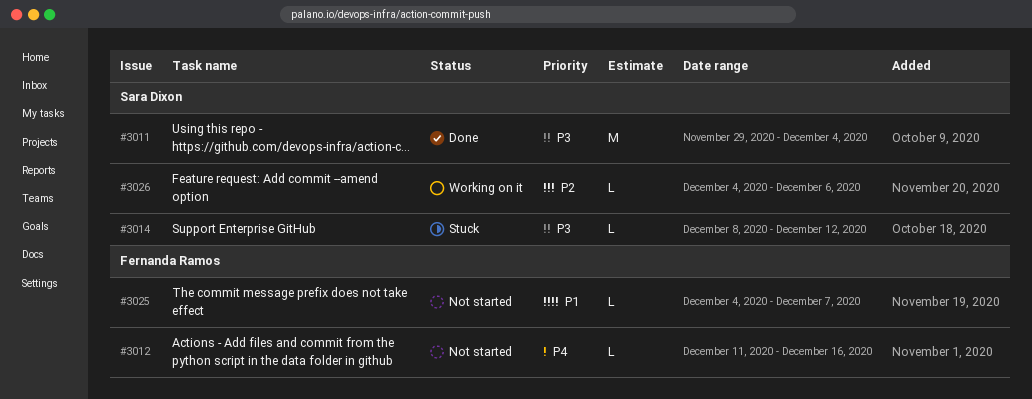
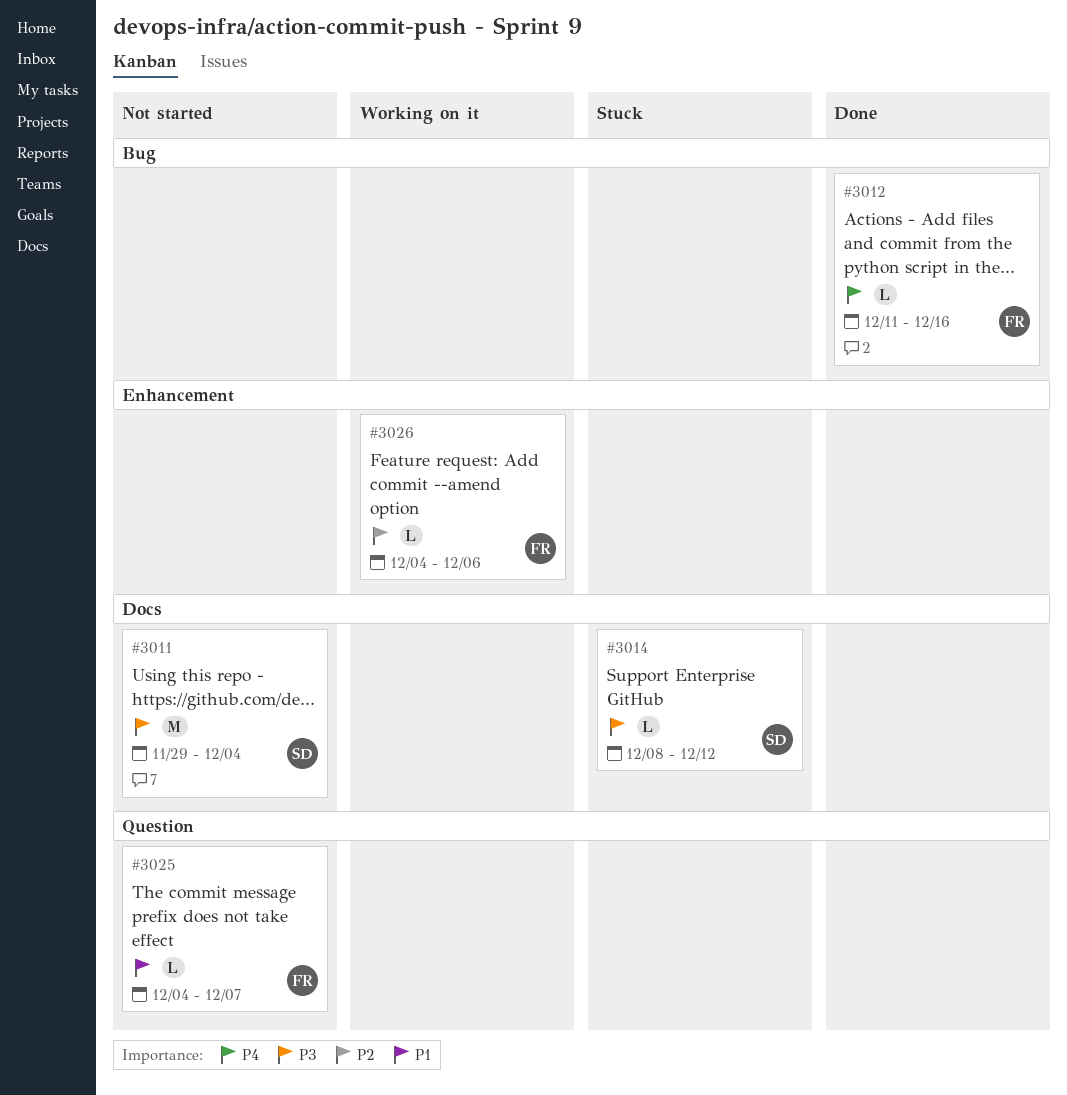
#3011, status: Done -> Not started
#3012, status: Not started -> Done
#3026, owner: Sara Dixon -> Fernanda Ramos

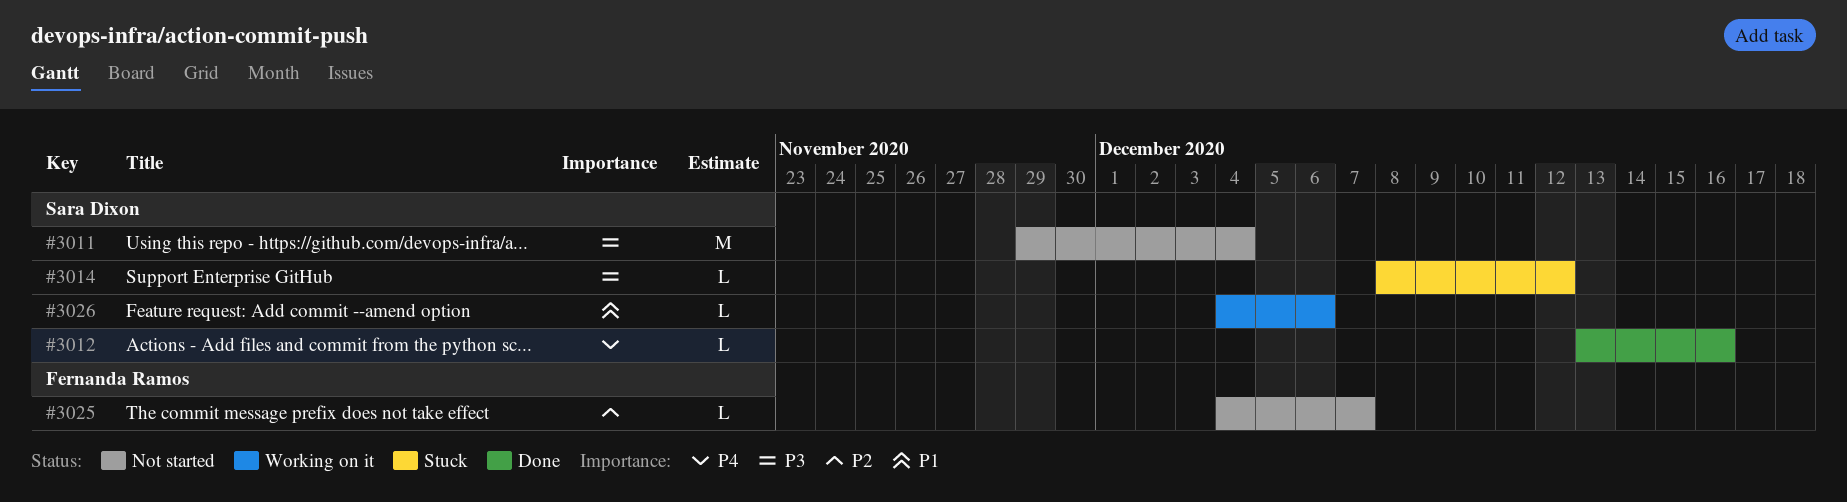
#3012, owner: Fernanda Ramos -> Sara Dixon
#3012, start: Dec 11 -> Dec 13
#3025, priority: P1 -> P2
#3026, owner: Fernanda Ramos -> Sara Dixon
#3026, priority: P2 -> P1

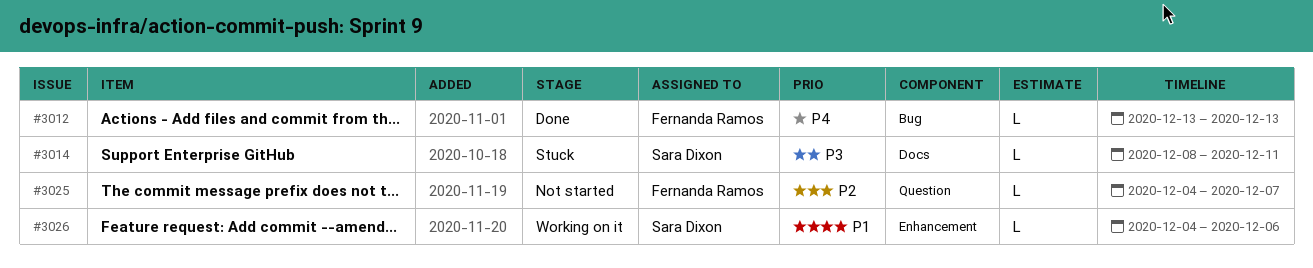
#3011: present -> none
#3012, owner: Sara Dixon -> Fernanda Ramos
#3012, due: Dec 16 -> Dec 13
#3014, due: Dec 12 -> Dec 11

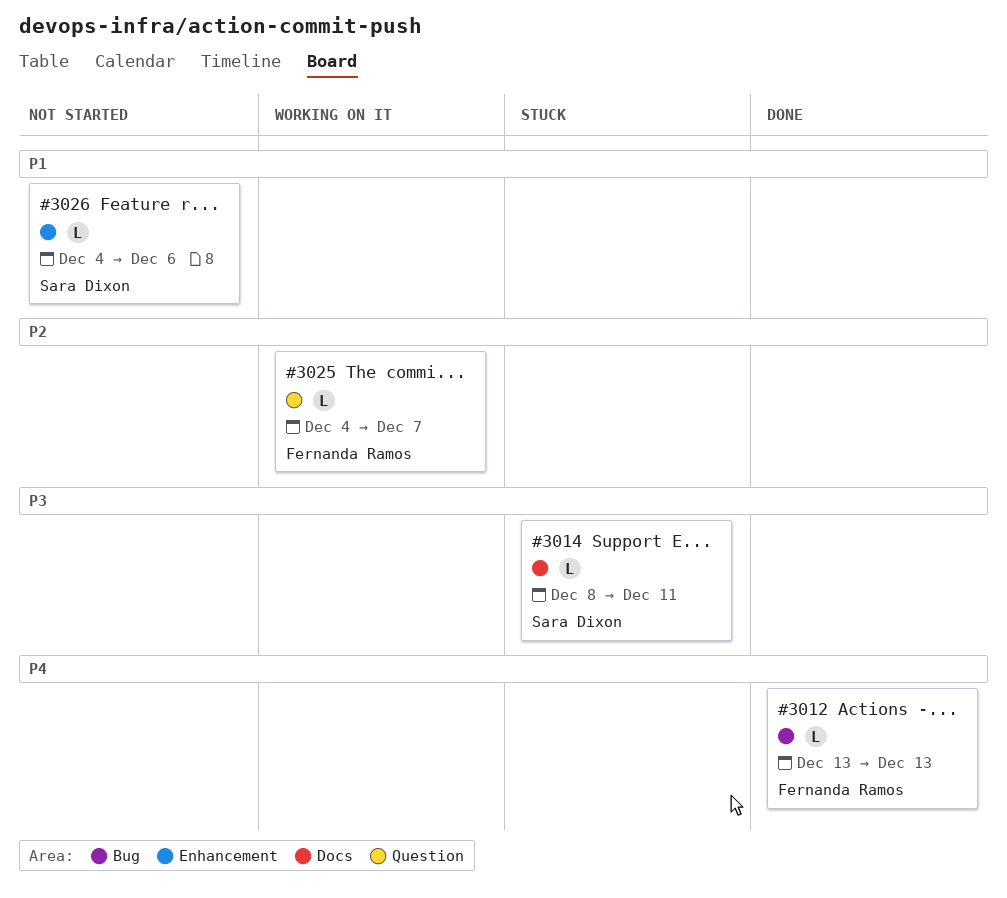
#3025, status: Not started -> Working on it
#3026, status: Working on it -> Not started

